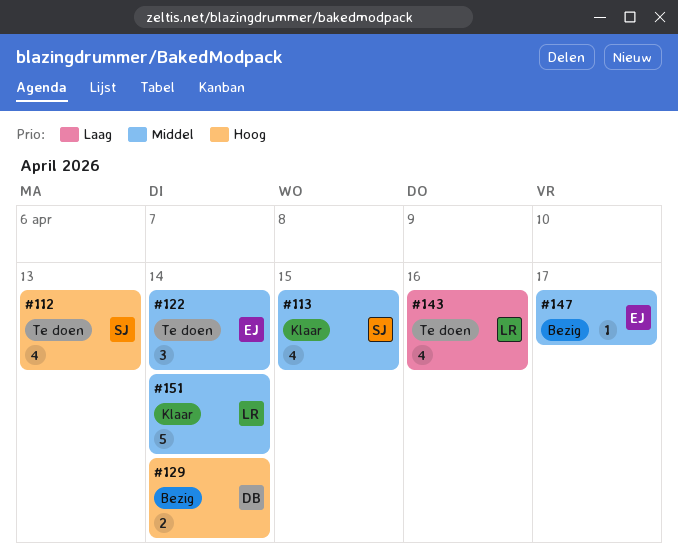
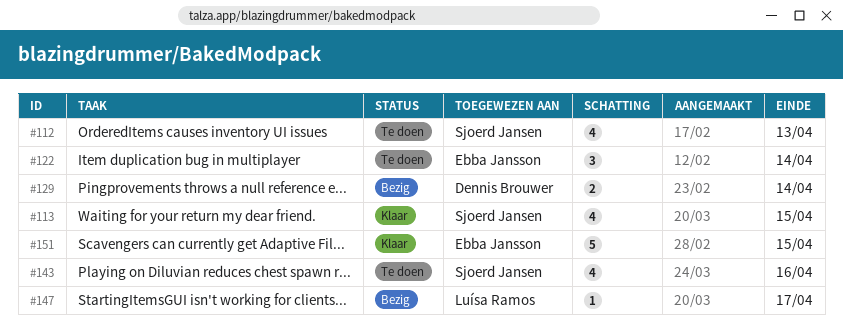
#143, owner: Luísa Ramos -> Sjoerd Jansen
#147, owner: Ebba Jansson -> Luísa Ramos
#151, owner: Luísa Ramos -> Ebba Jansson
#151, due: Apr 14 -> Apr 15

